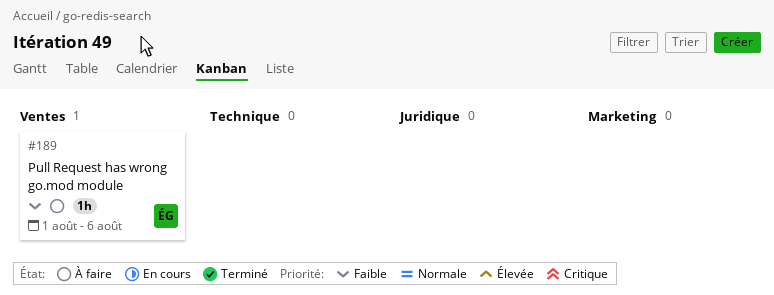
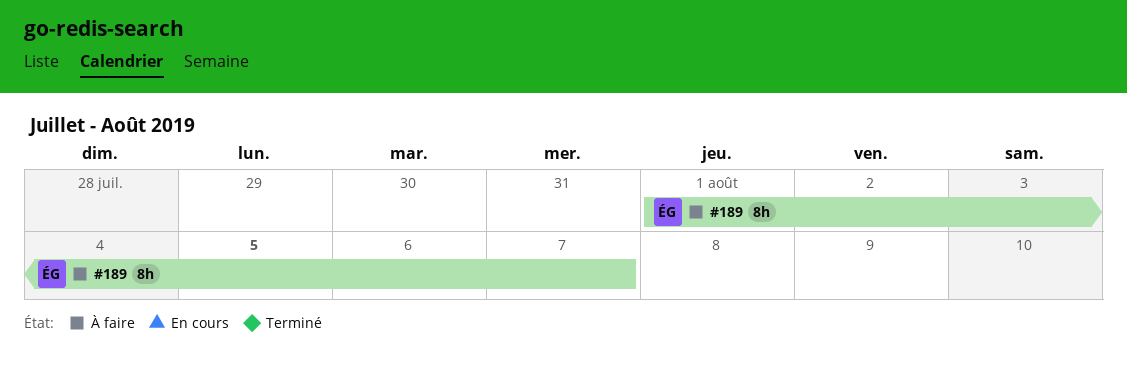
#189, estimate: 1h -> 8h
#189, due: Aug 6 -> Aug 7

